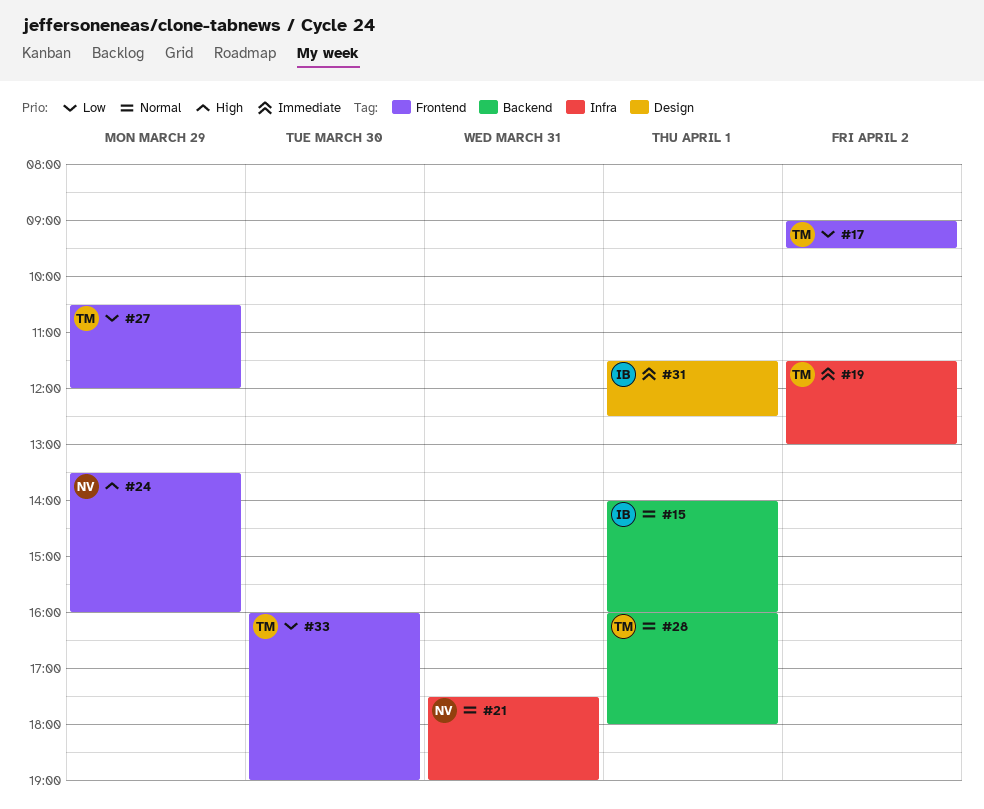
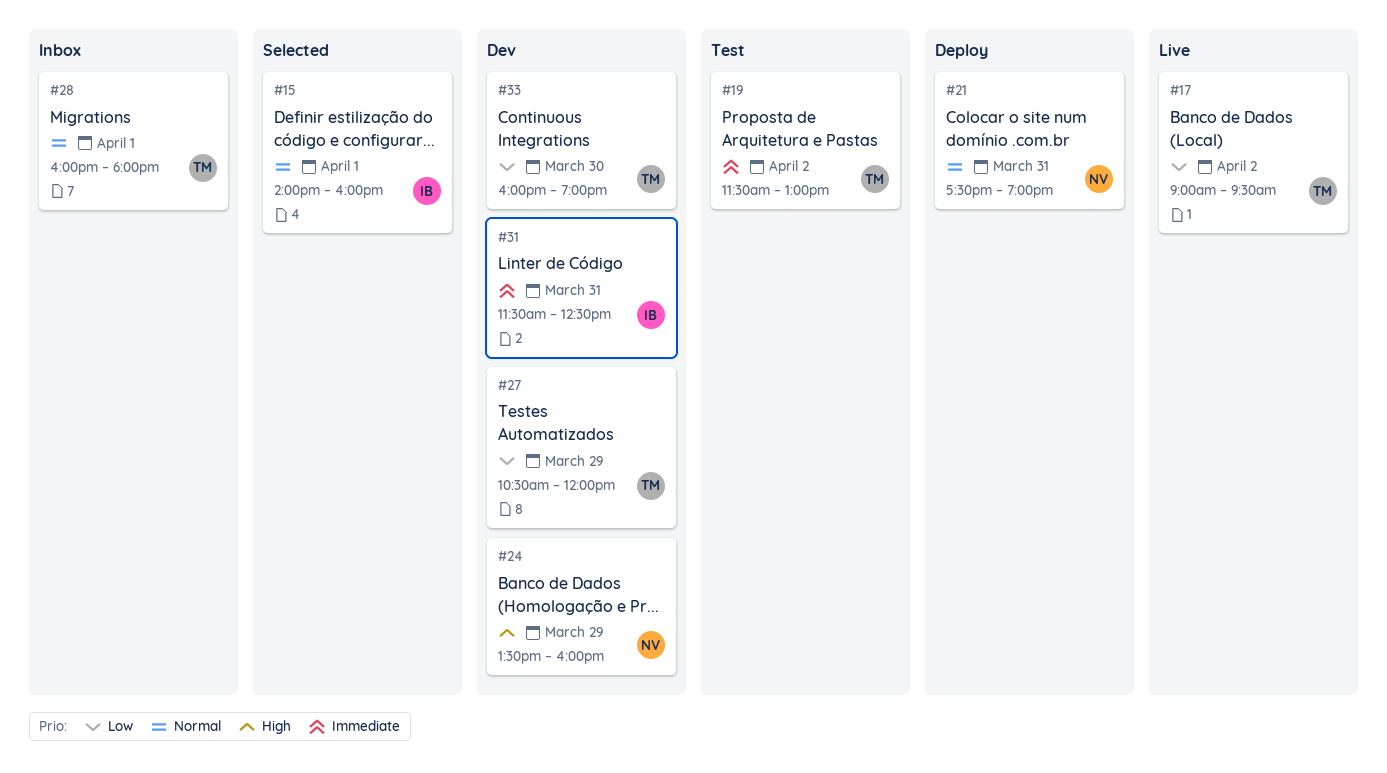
#31, day: Apr 1 -> Mar 31

